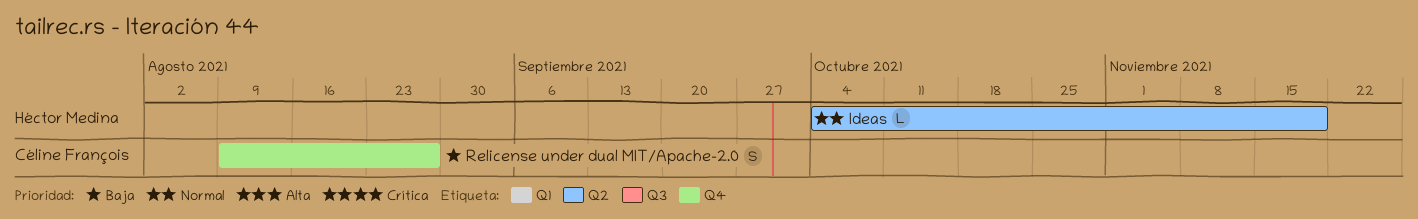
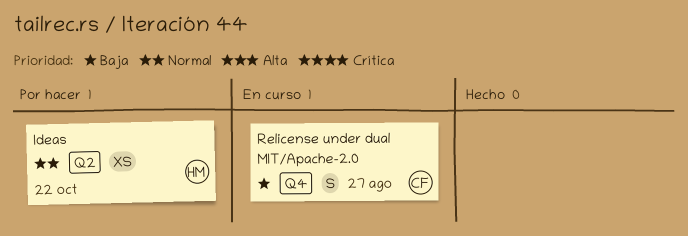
Ideas, estimate: L -> XS
Ideas, due: Nov 19 -> Oct 22

